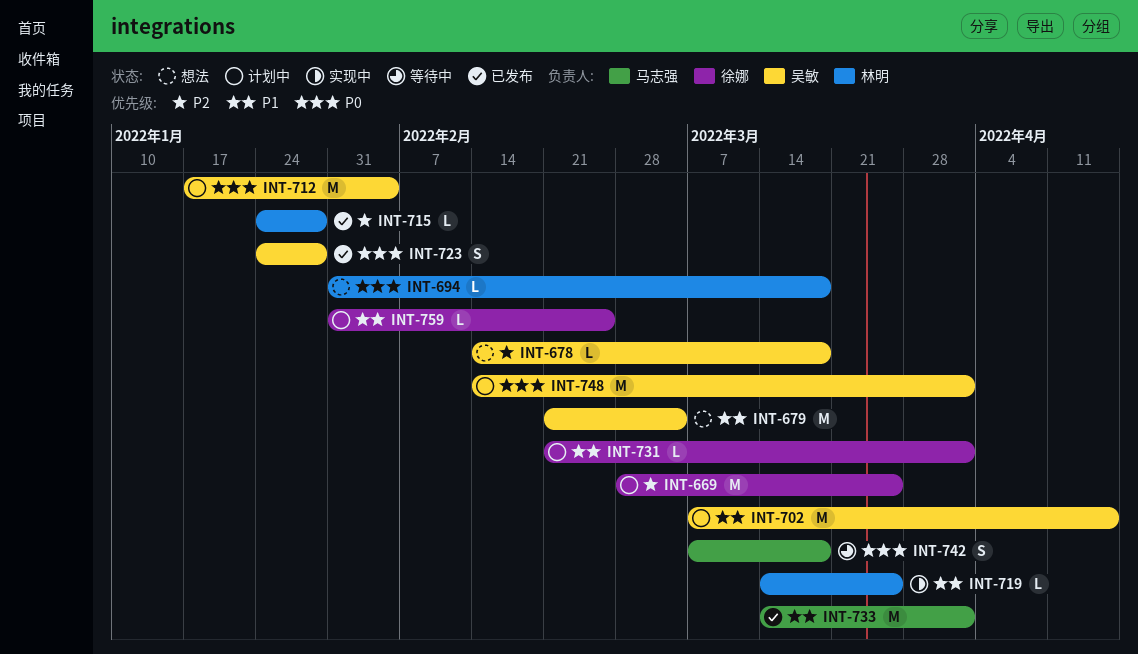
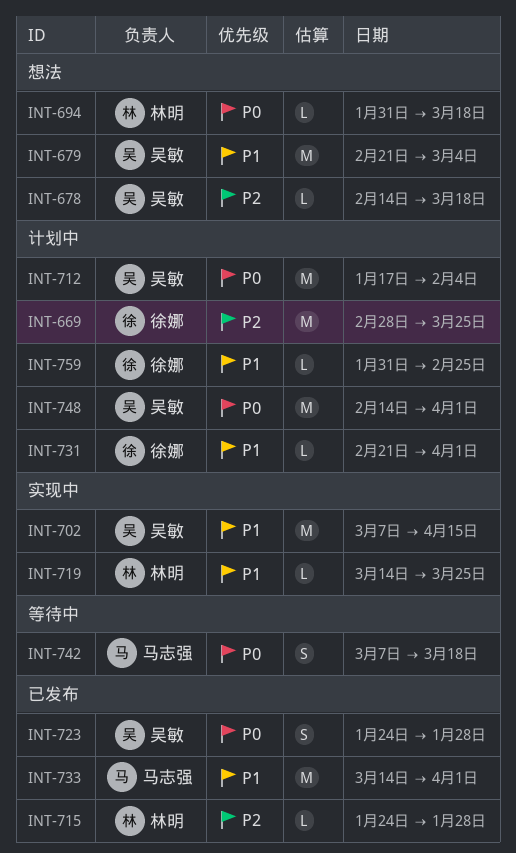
INT-702, status: 计划中 -> 实现中

